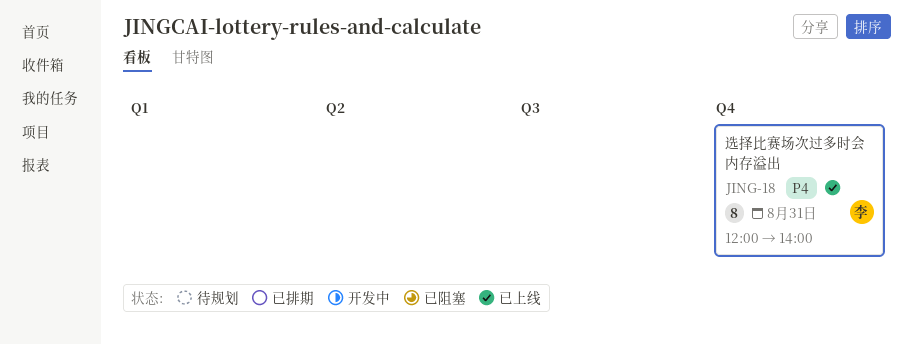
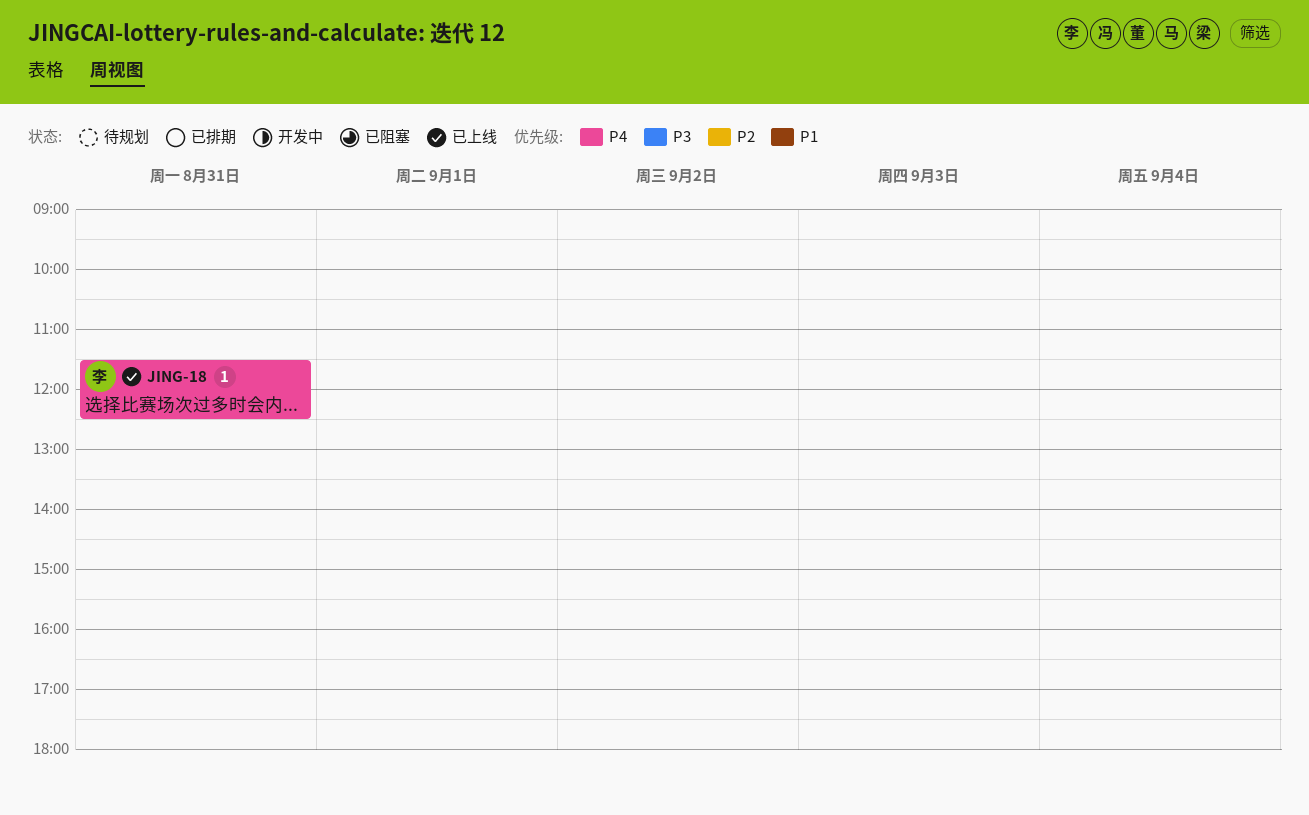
JING-18, estimate: 8 -> 1
JING-18, begins: 12:00 -> 11:30
JING-18, ends: 14:00 -> 12:30

